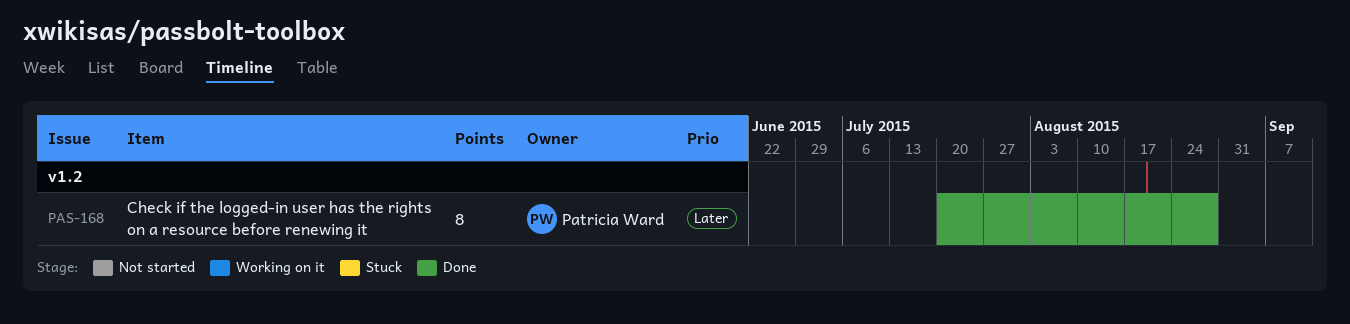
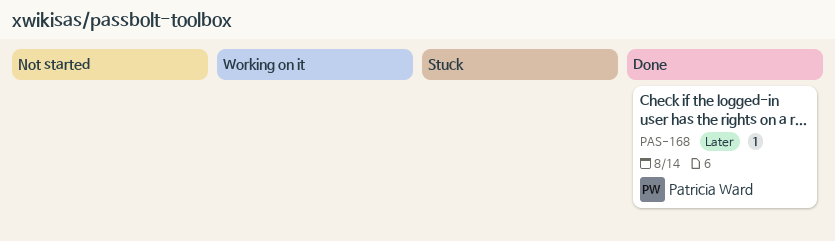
PAS-168, estimate: 8 -> 1
PAS-168, due: Aug 28 -> Aug 14

